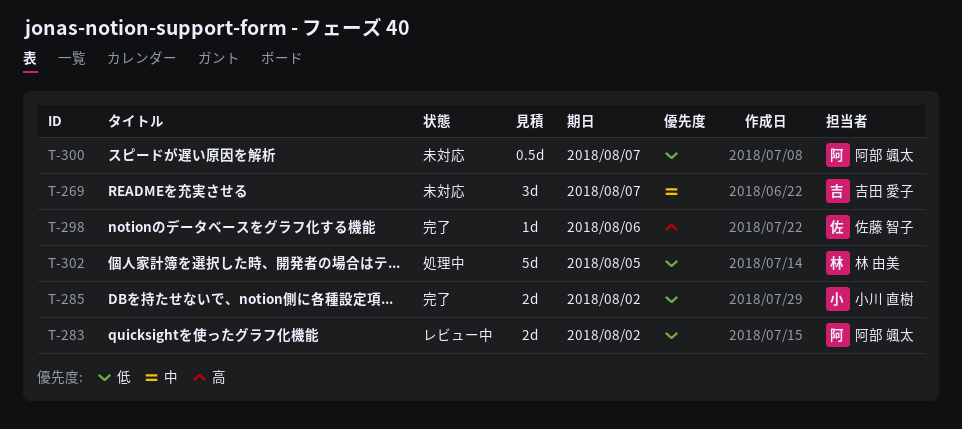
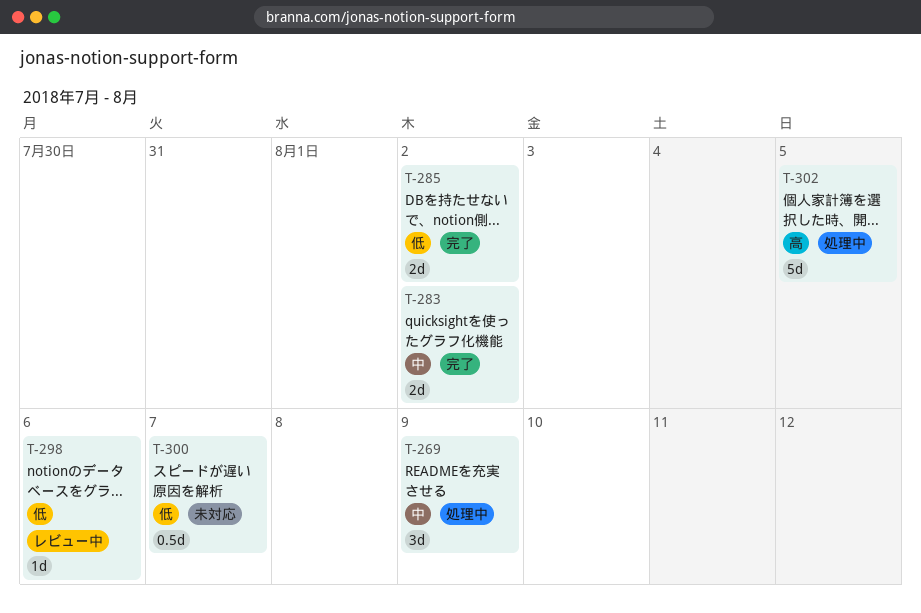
T-269, status: 未対応 -> 処理中
T-269, due: Aug 7 -> Aug 9
T-283, status: レビュー中 -> 完了
T-283, priority: 低 -> 中
T-298, status: 完了 -> レビュー中
T-298, priority: 高 -> 低
T-302, priority: 低 -> 高

